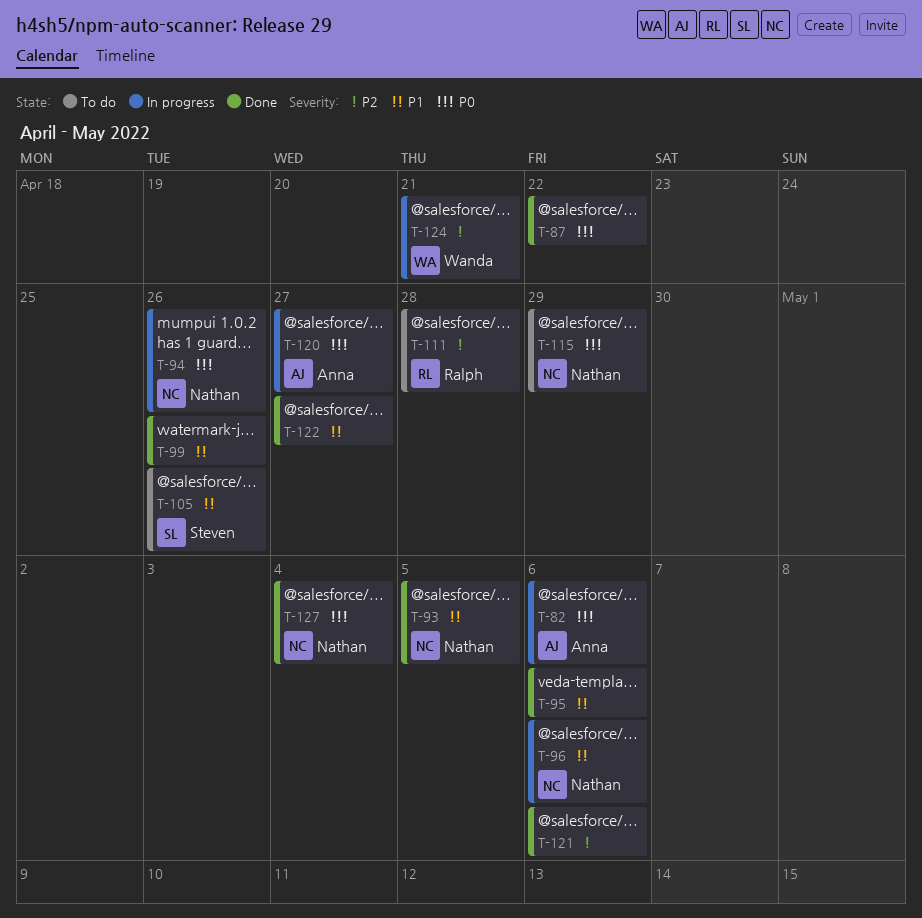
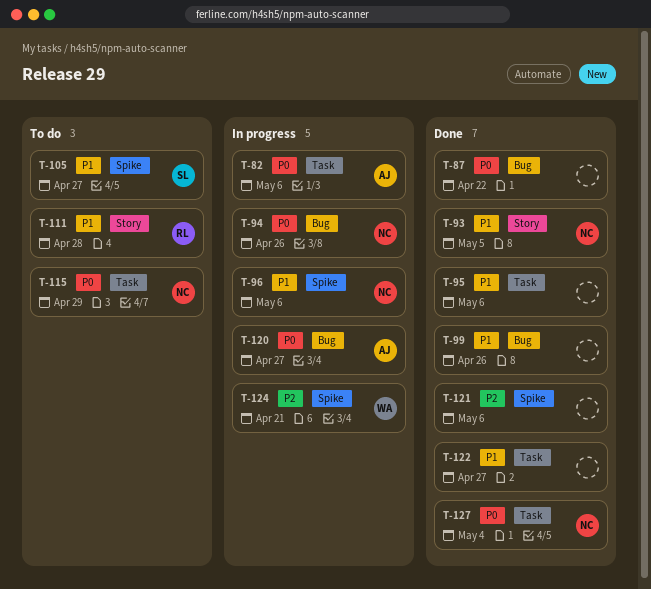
T-105, due: Apr 26 -> Apr 27
T-111, priority: P2 -> P1

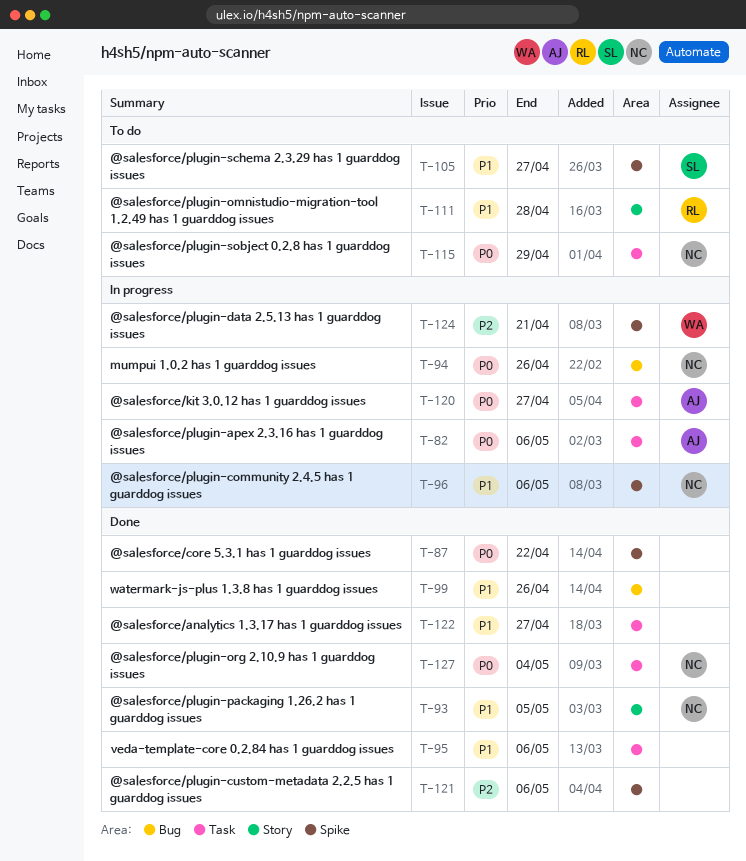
T-87, label: Bug -> Spike
T-120, label: Bug -> Task

